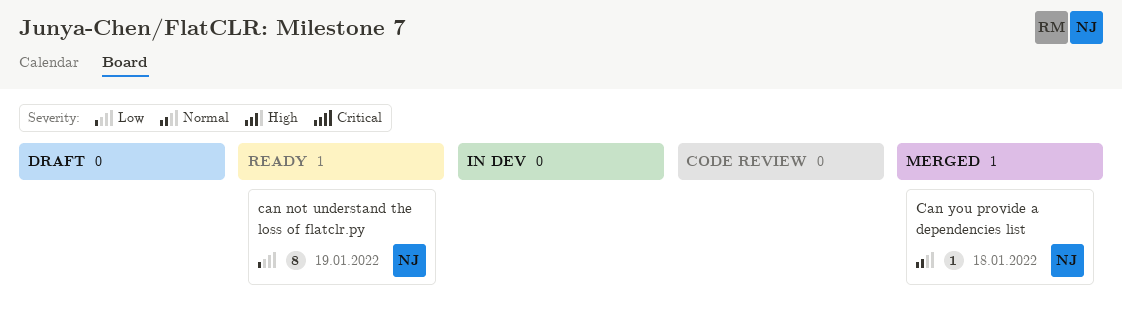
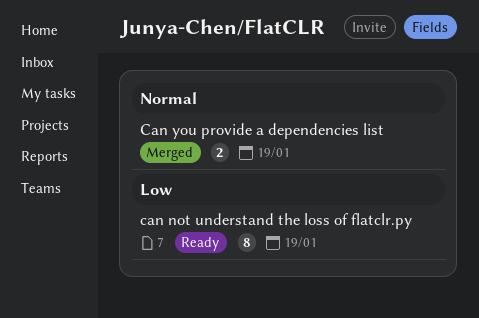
Can you provide a dependencies list, estimate: 1 -> 2
Can you provide a dependencies list, due: Jan 18 -> Jan 19

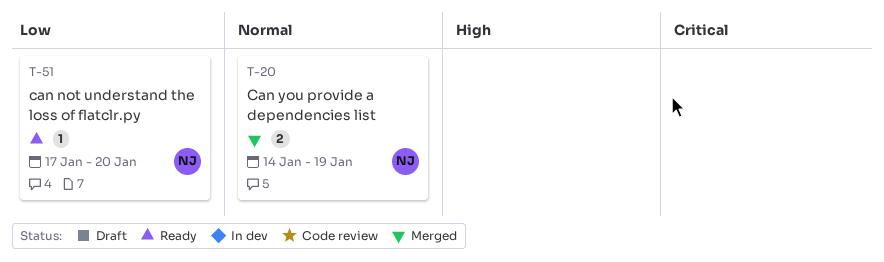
can not understand the loss of flatclr.py, estimate: 8 -> 1
can not understand the loss of flatclr.py, due: Jan 19 -> Jan 20

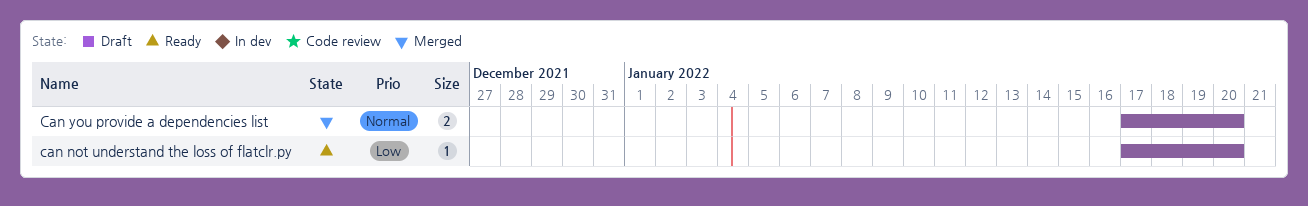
Can you provide a dependencies list, start: Jan 14 -> Jan 17
Can you provide a dependencies list, due: Jan 19 -> Jan 20

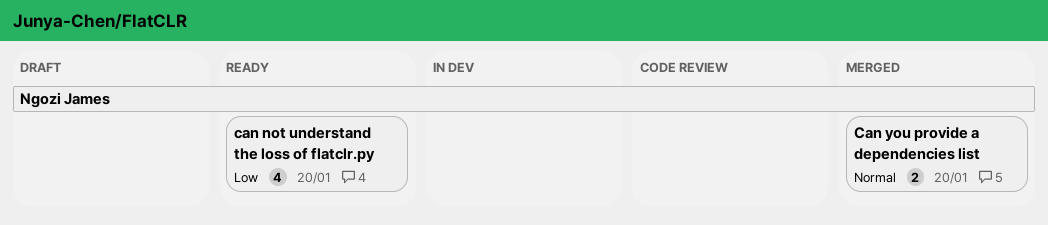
can not understand the loss of flatclr.py, estimate: 1 -> 4

